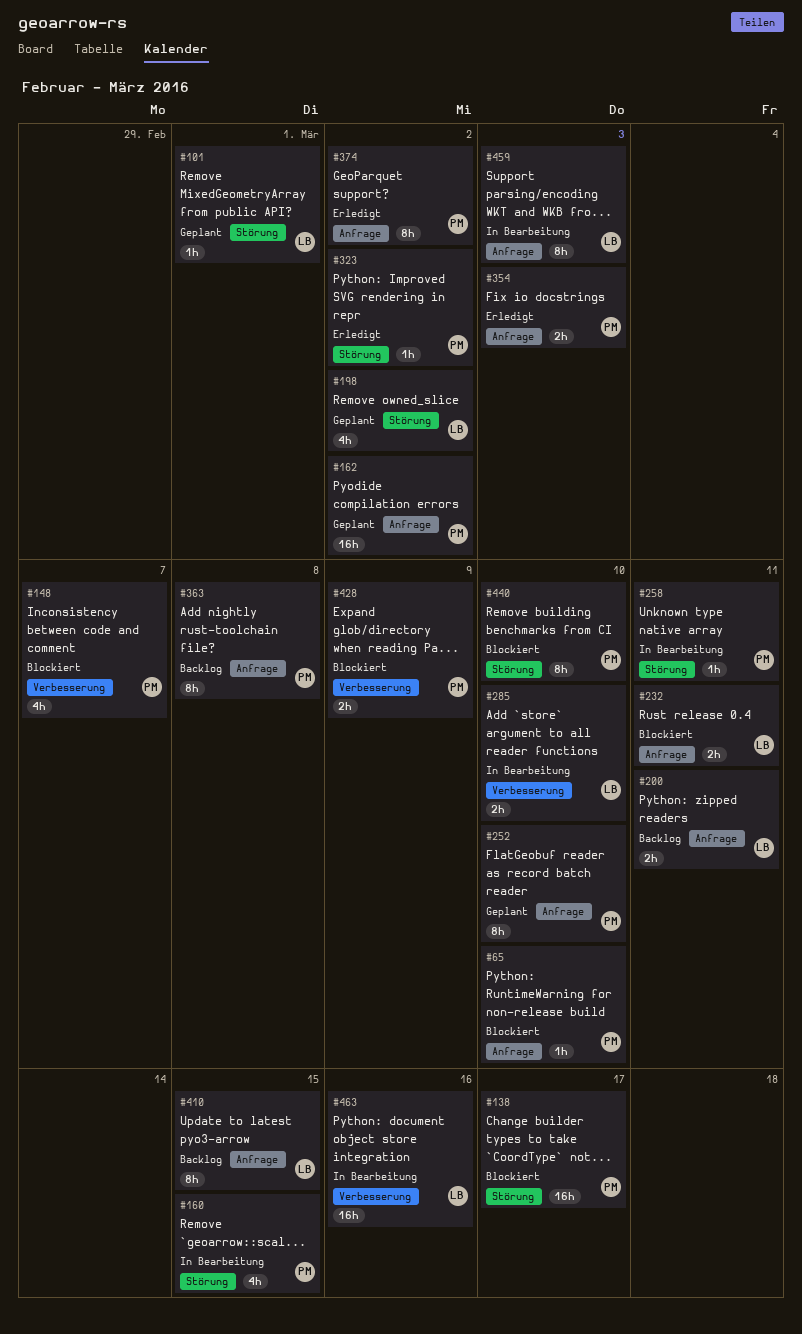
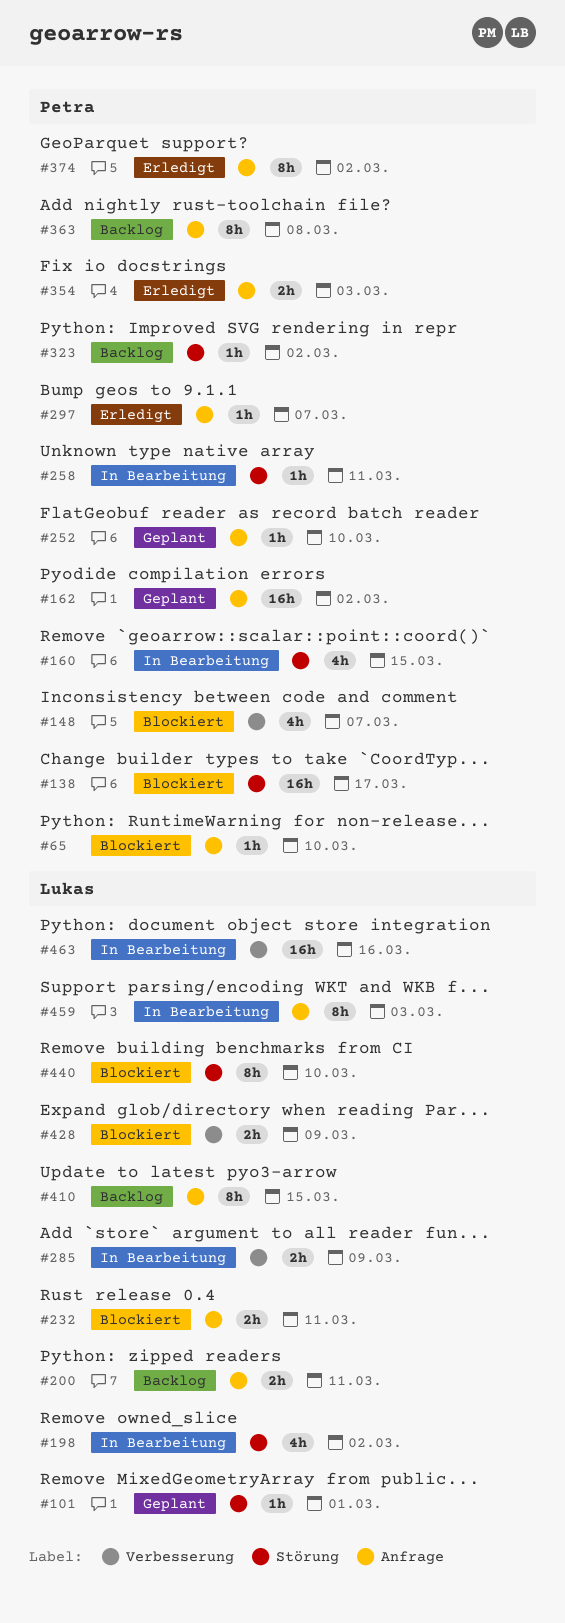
#198, status: Geplant -> In Bearbeitung
#252, estimate: 8h -> 1h
#285, due: Mar 10 -> Mar 9
#297: none -> present
#323, status: Erledigt -> Backlog
#428, owner: Petra -> Lukas
#440, owner: Petra -> Lukas

